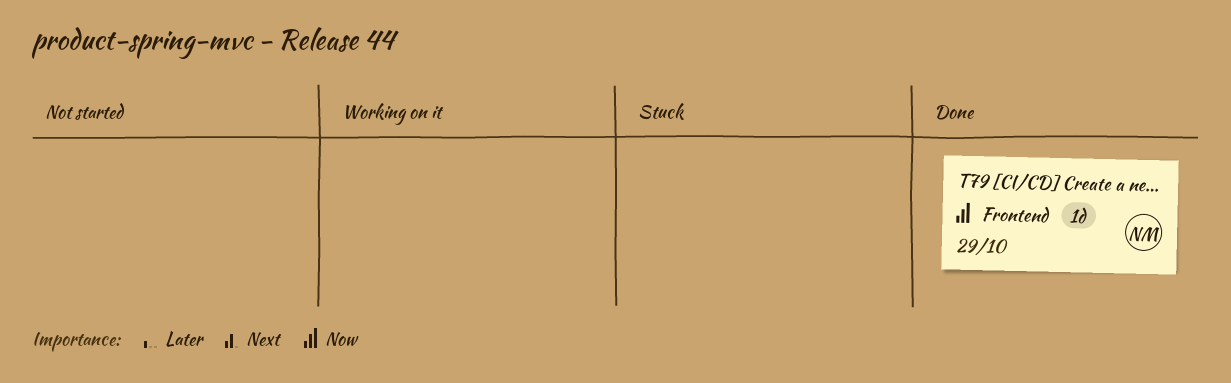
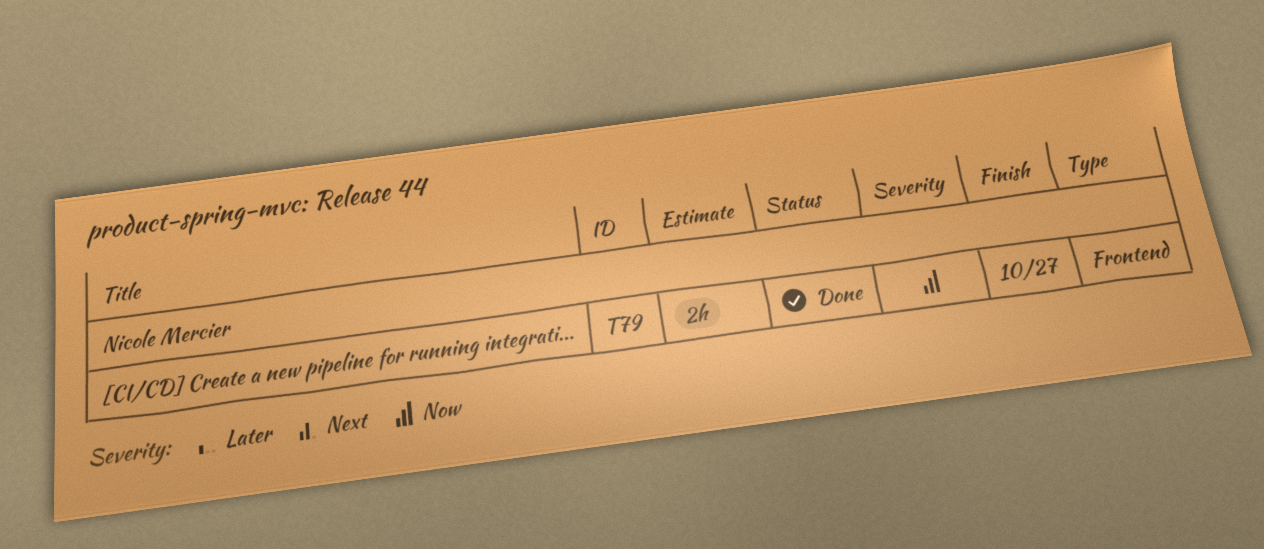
T79, estimate: 1d -> 2h
T79, due: Oct 29 -> Oct 27

